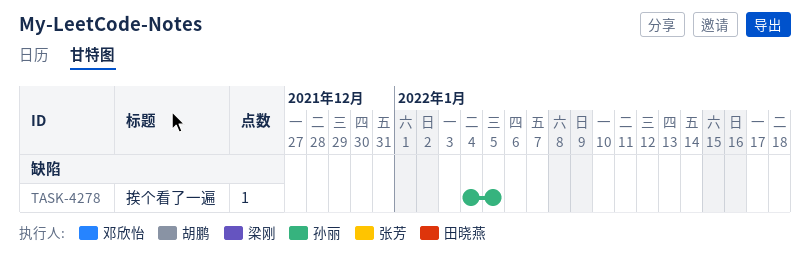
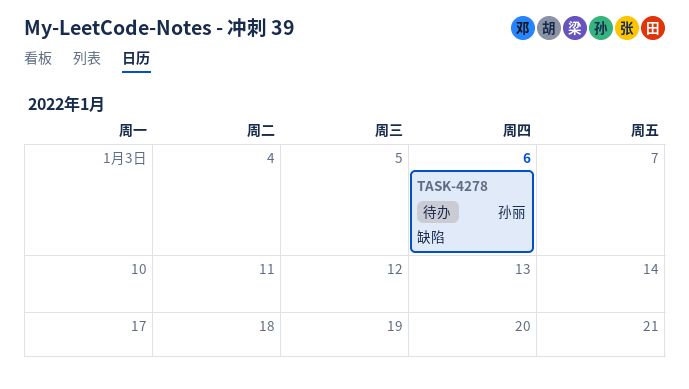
TASK-4278, due: Jan 5 -> Jan 6

